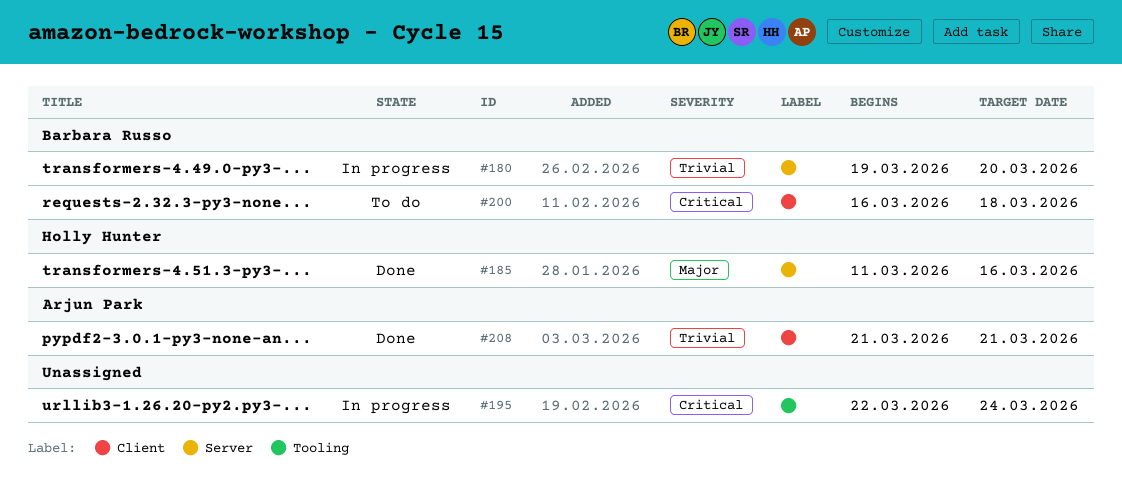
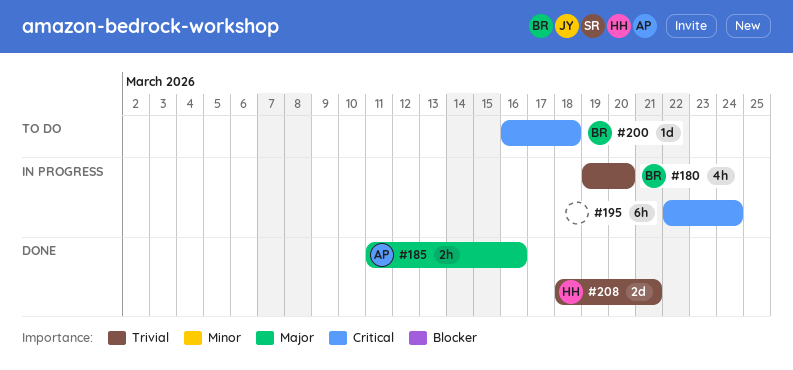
#185, owner: Holly Hunter -> Arjun Park
#208, owner: Arjun Park -> Holly Hunter
#208, start: Mar 21 -> Mar 18

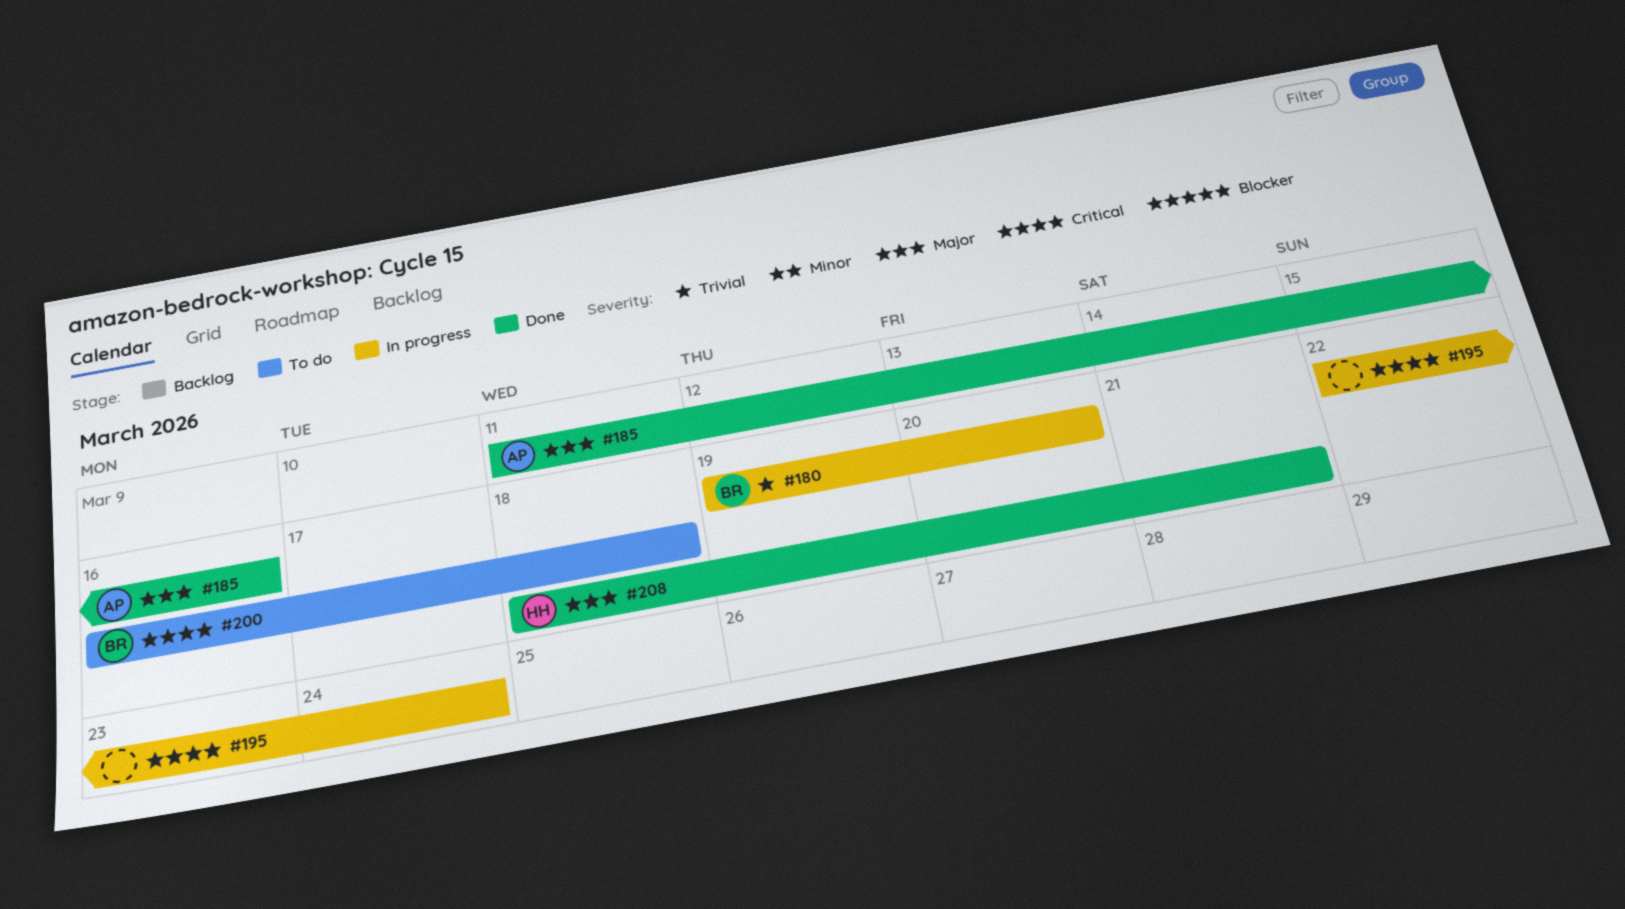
#208, priority: Trivial -> Major

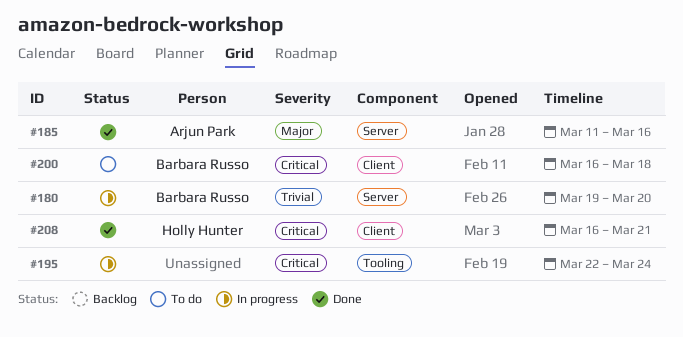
#208, priority: Major -> Critical
#208, start: Mar 18 -> Mar 16

